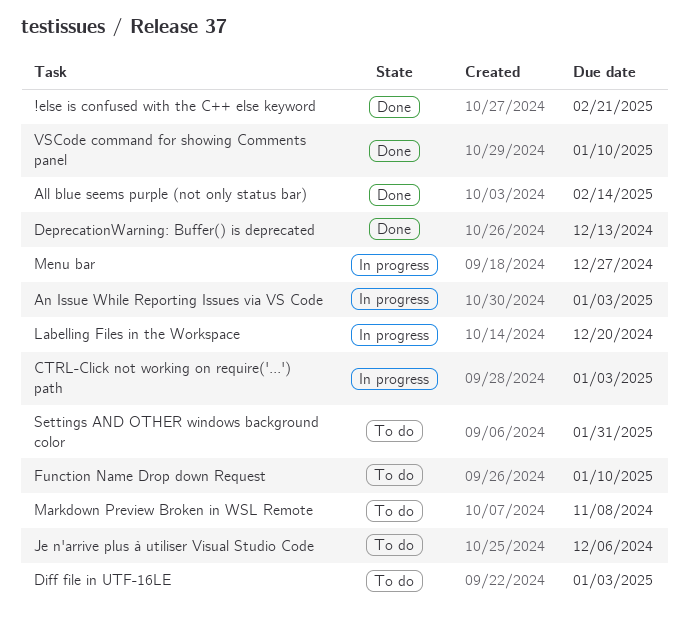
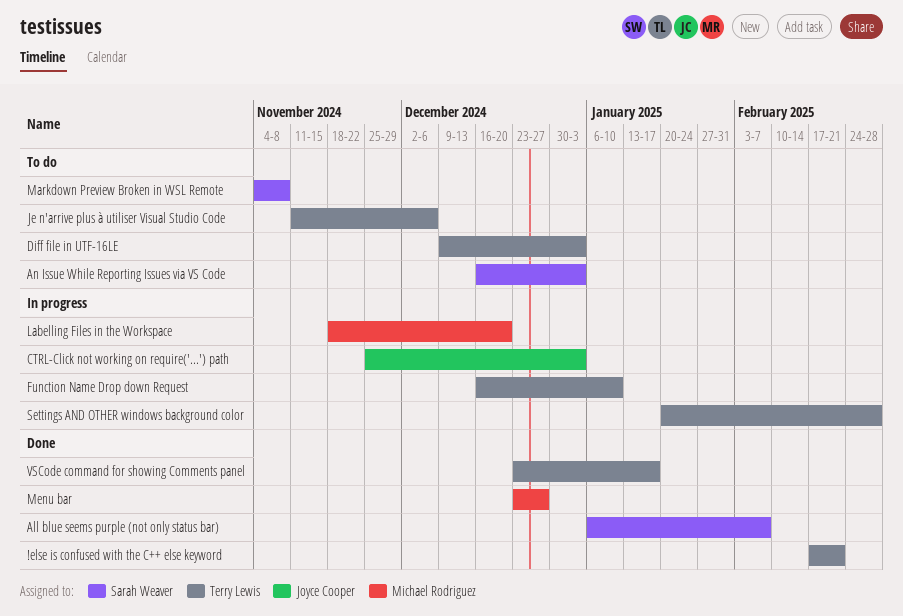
All blue seems purple (not only status bar), due: Feb 14 -> Feb 7
An Issue While Reporting Issues via VS Code, status: In progress -> To do
DeprecationWarning: Buffer() is deprecated: present -> none
Function Name Drop down Request, status: To do -> In progress
Menu bar, status: In progress -> Done
Settings AND OTHER windows background color, status: To do -> In progress
Settings AND OTHER windows background color, due: Jan 31 -> Feb 28
VSCode command for showing Comments panel, due: Jan 10 -> Jan 17

